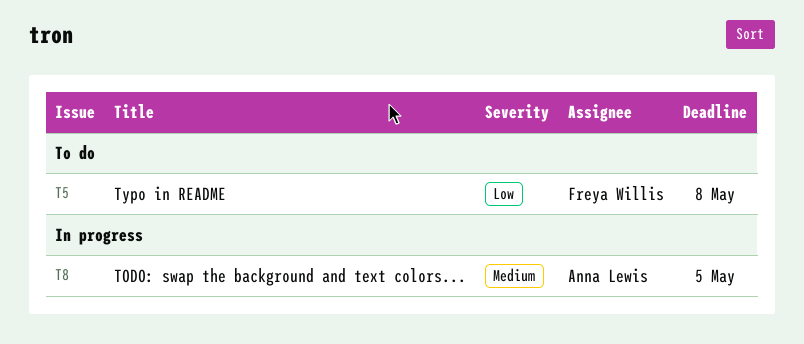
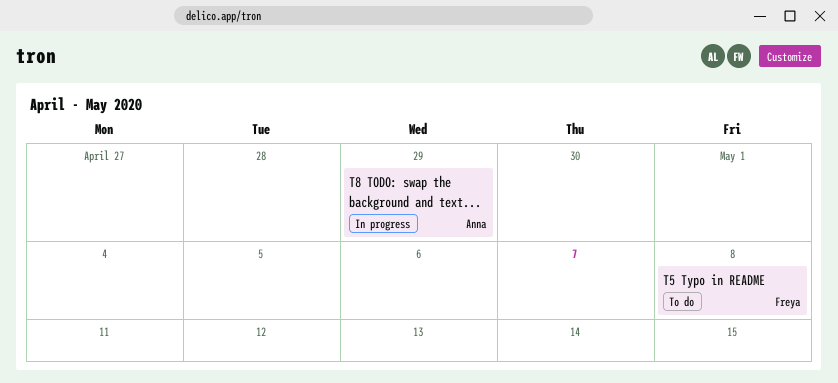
T8, due: May 5 -> Apr 29

